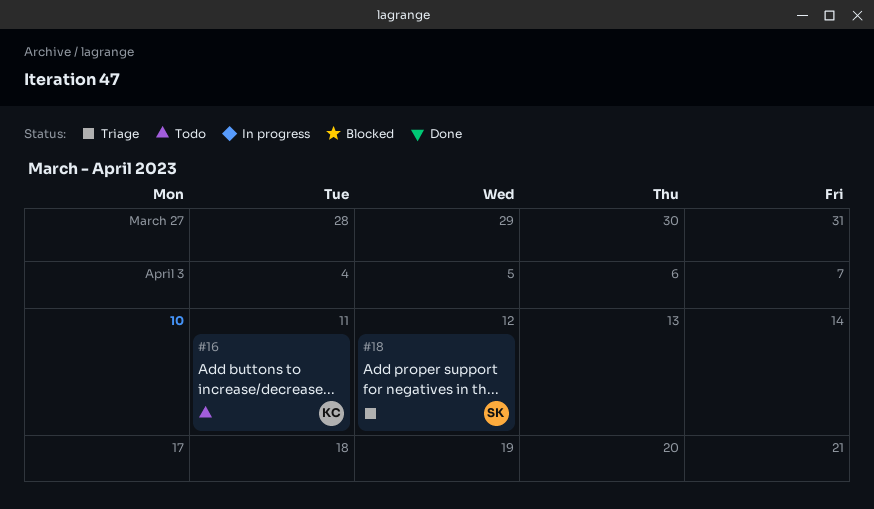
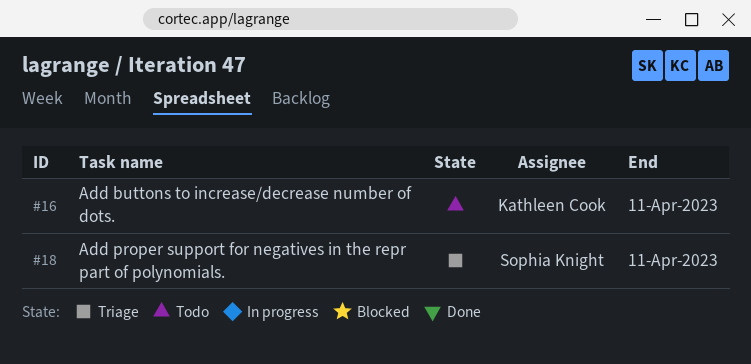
#18, due: Apr 12 -> Apr 11

